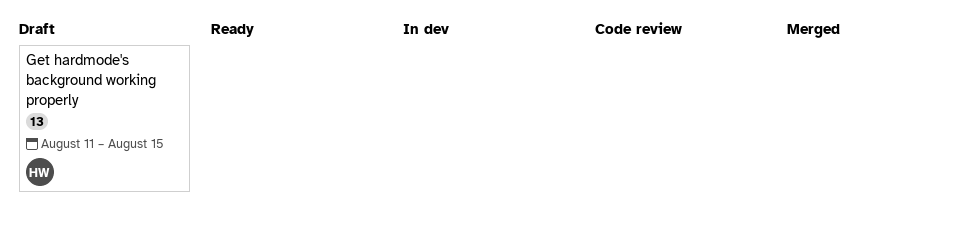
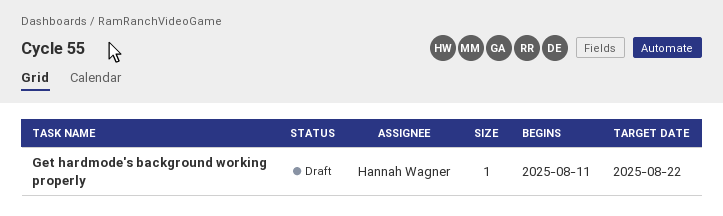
Get hardmode's background working properly, estimate: 13 -> 1
Get hardmode's background working properly, due: Aug 15 -> Aug 22

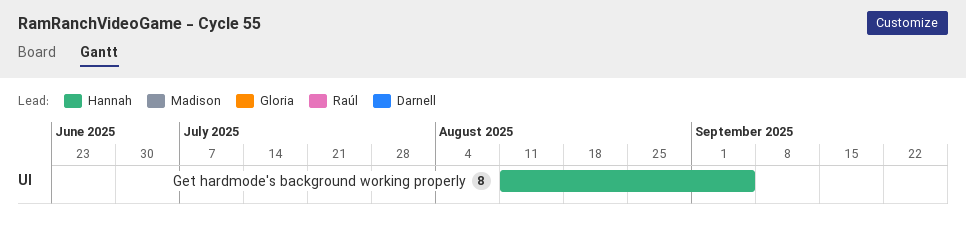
Get hardmode's background working properly, estimate: 1 -> 8
Get hardmode's background working properly, due: Aug 22 -> Sep 5

